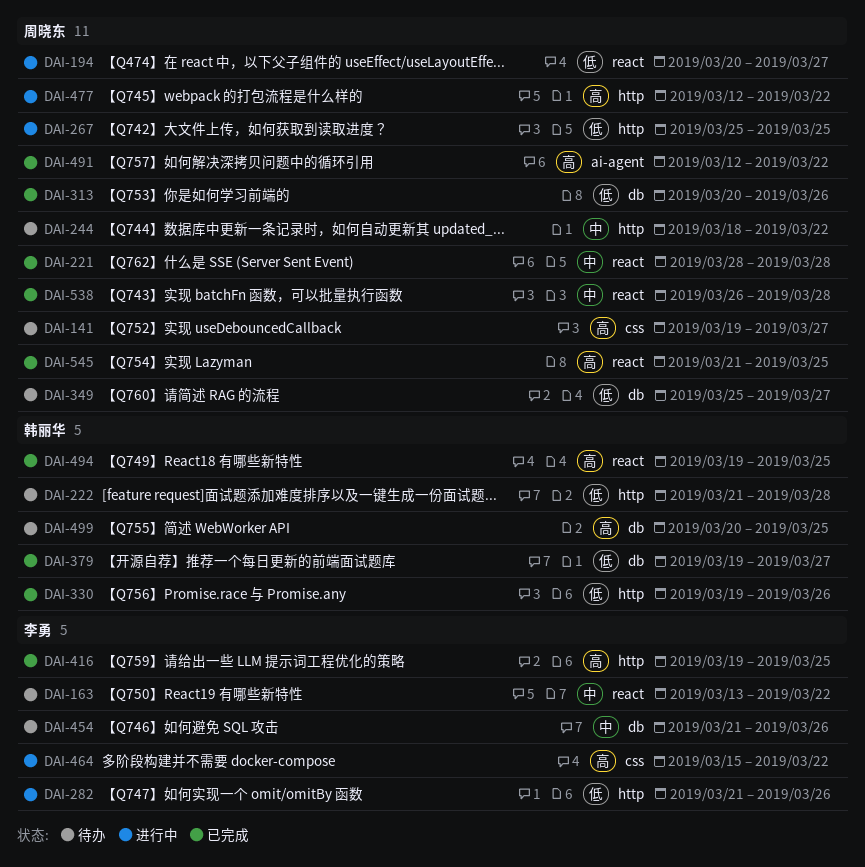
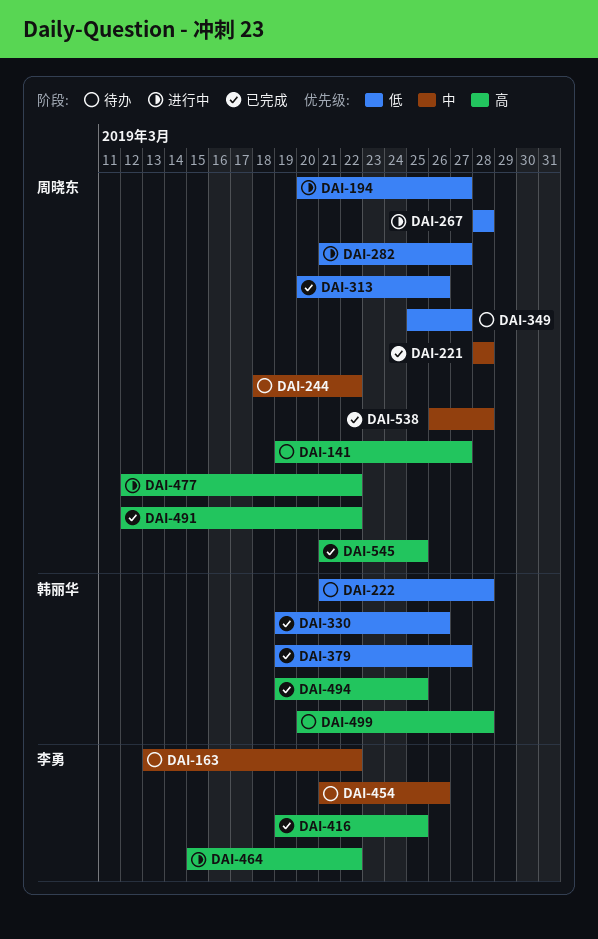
DAI-267, start: Mar 25 -> Mar 28
DAI-267, due: Mar 25 -> Mar 28
DAI-282, owner: 李勇 -> 周晓东
DAI-282, due: Mar 26 -> Mar 27
DAI-499, due: Mar 25 -> Mar 28

